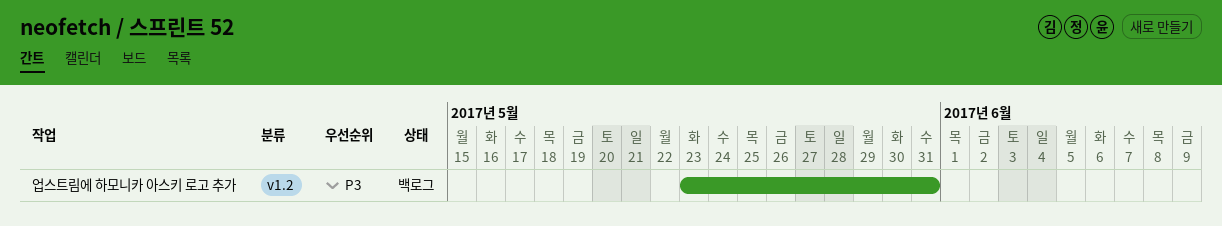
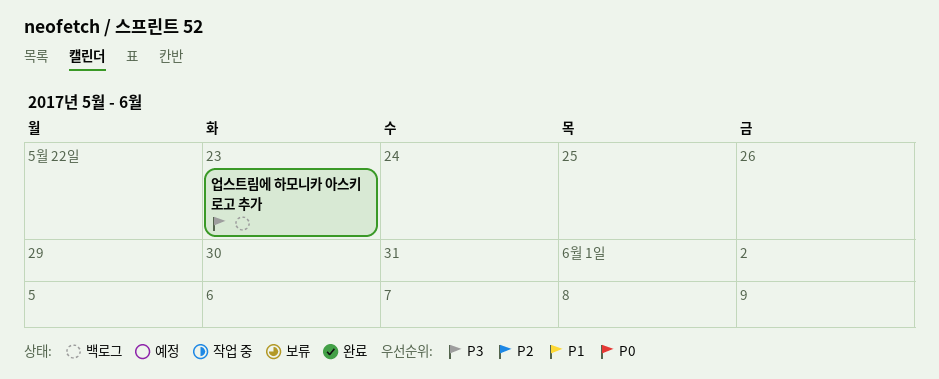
업스트림에 하모니카 아스키 로고 추가, due: May 31 -> May 23

